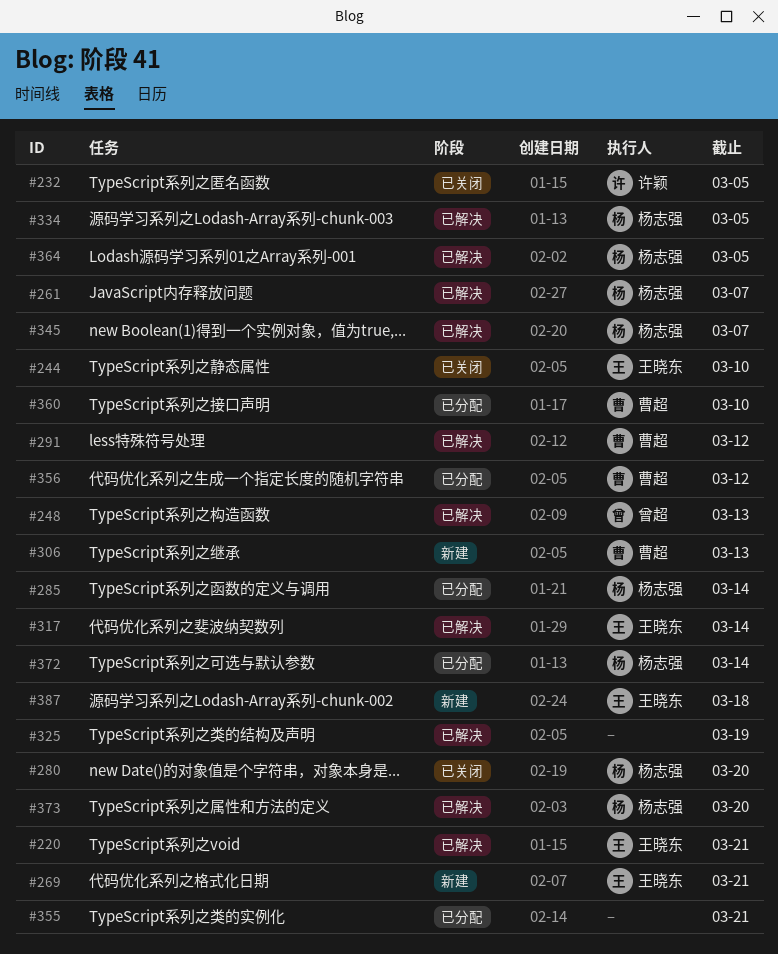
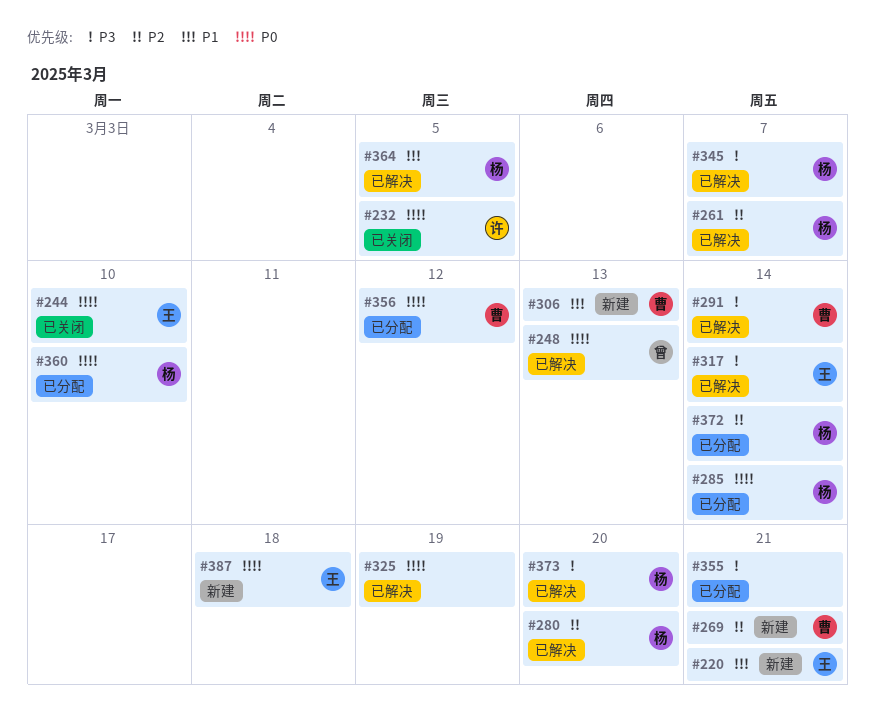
#220, status: 已解决 -> 新建
#269, owner: 王晓东 -> 曹超
#280, status: 已关闭 -> 已解决
#291, due: Mar 12 -> Mar 14
#334: present -> none
#360, owner: 曹超 -> 杨志强

